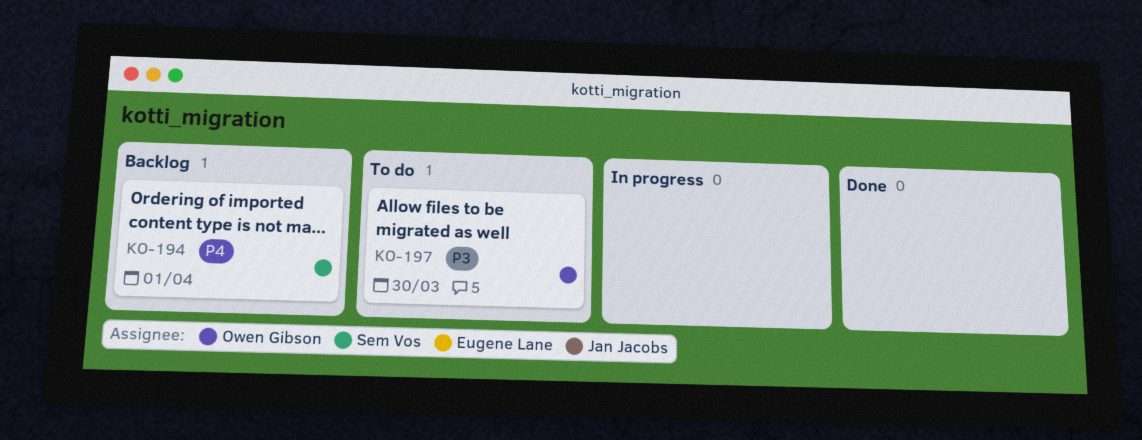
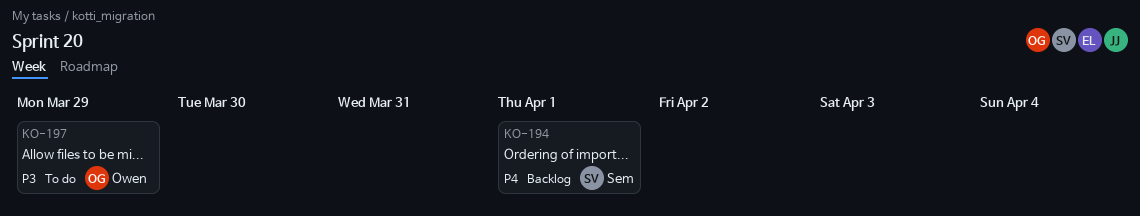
KO-197, due: Mar 30 -> Mar 29

